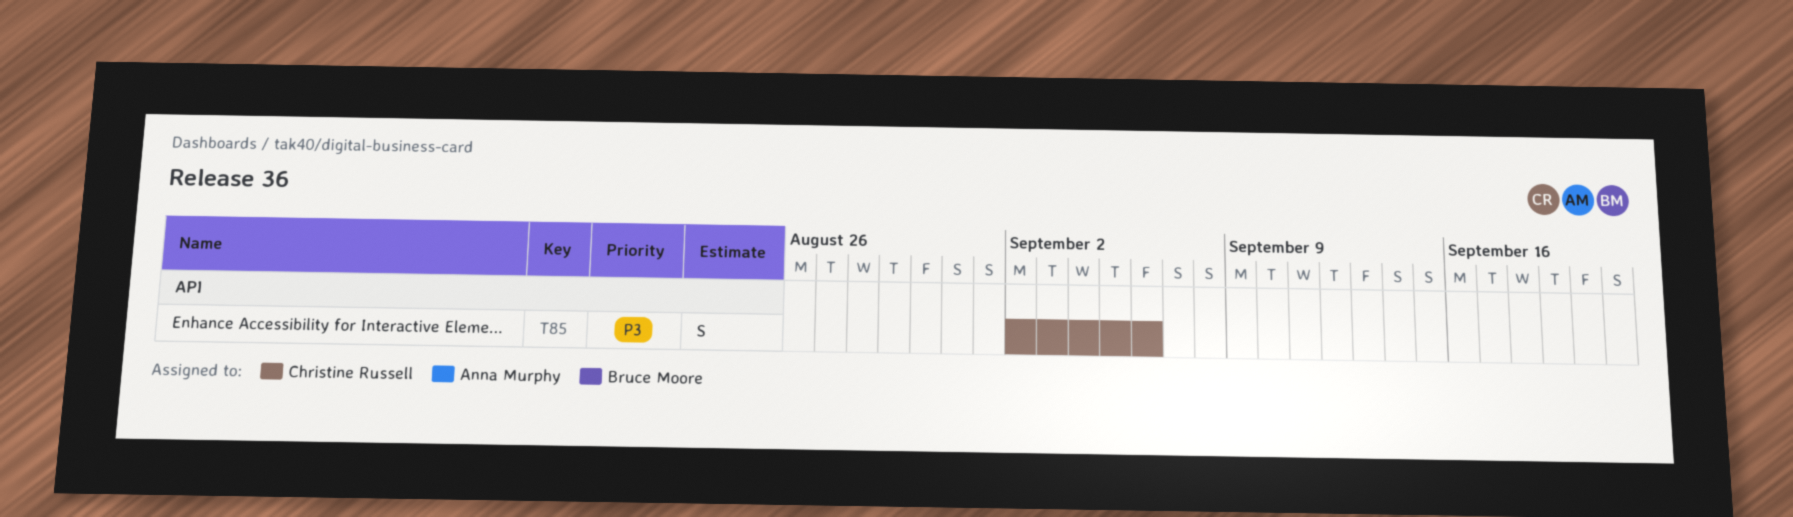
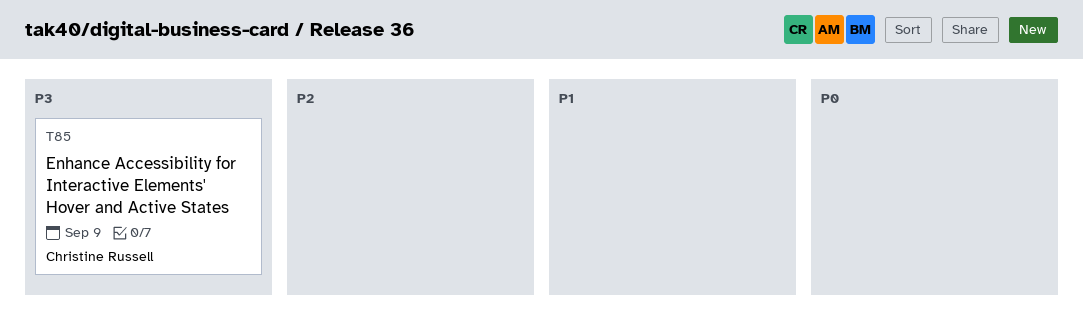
T85, due: Sep 6 -> Sep 9

